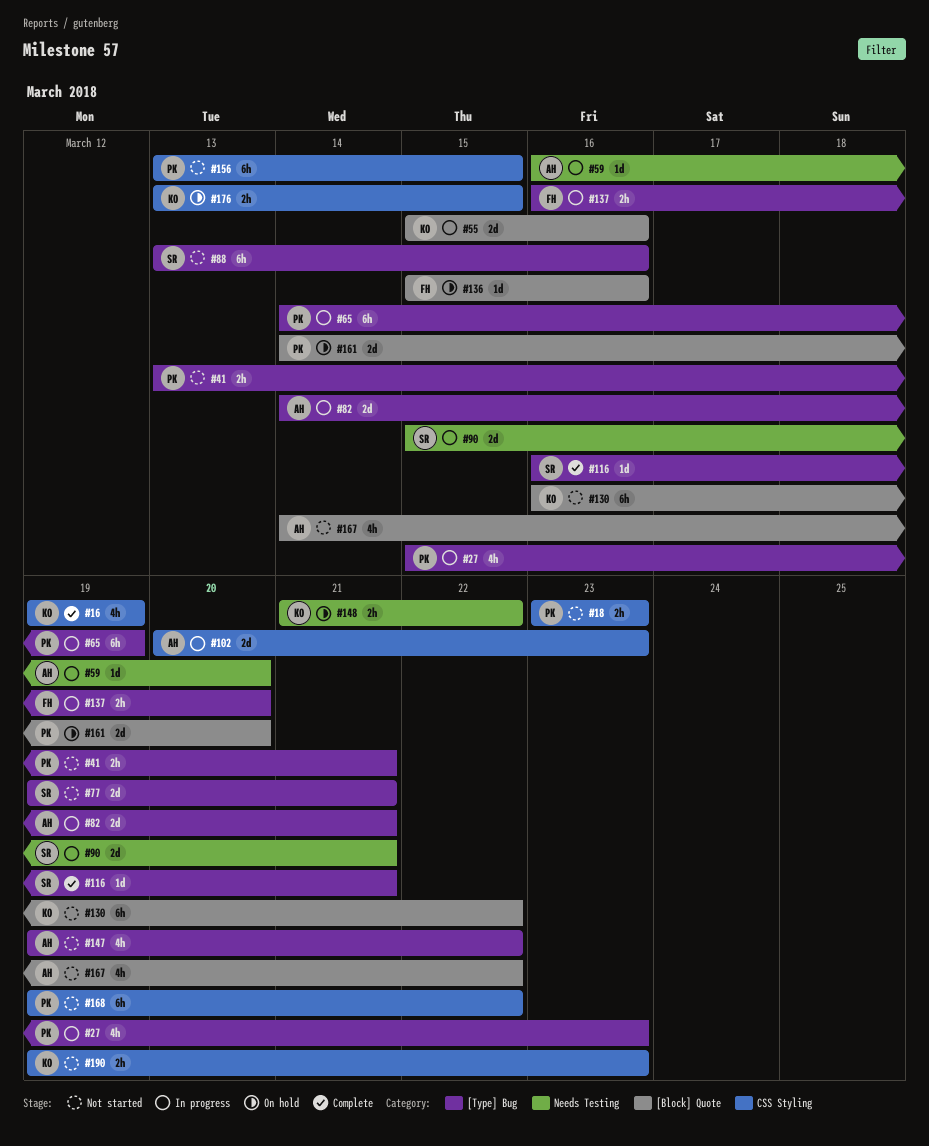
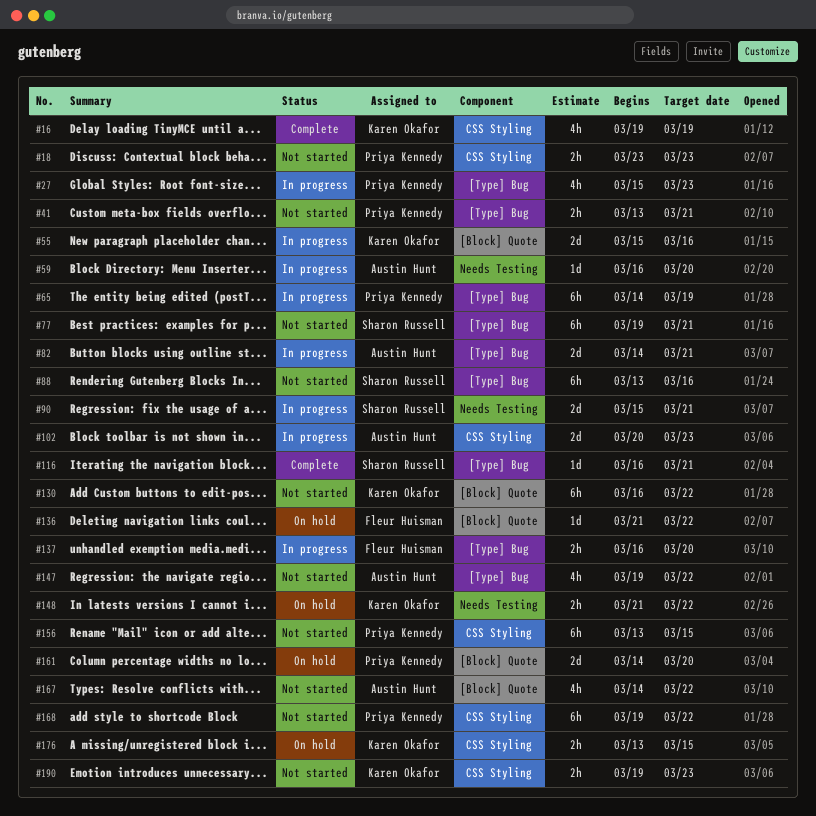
#77, estimate: 2d -> 6h
#136, start: Mar 15 -> Mar 21
#136, due: Mar 16 -> Mar 22

